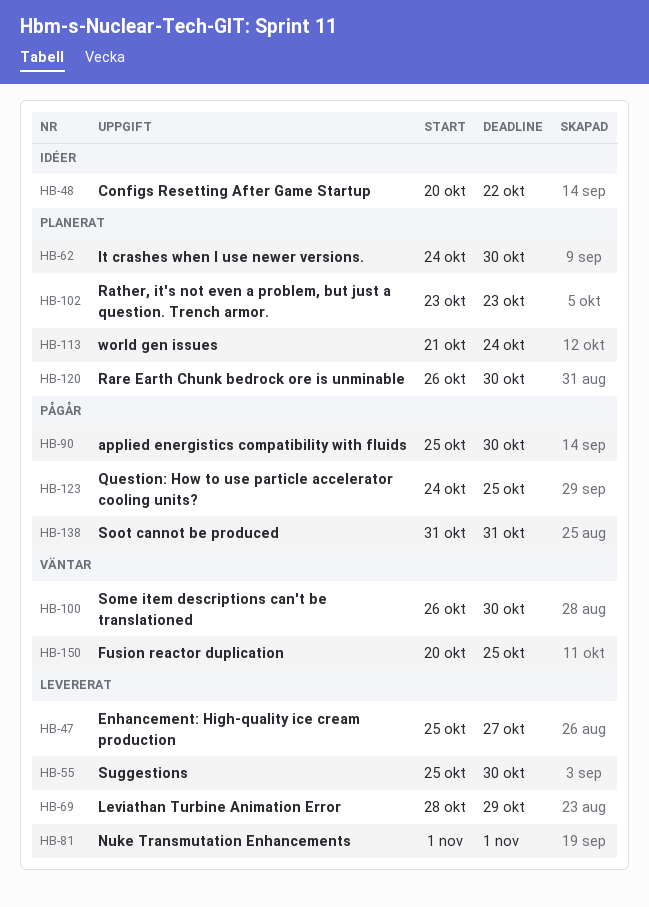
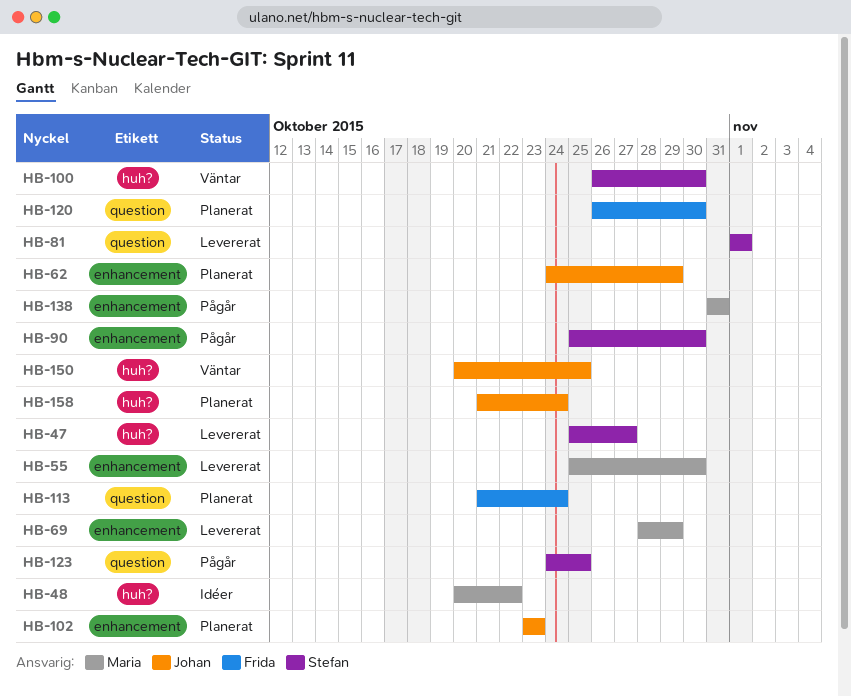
HB-62, due: Oct 30 -> Oct 29
HB-158: none -> present

